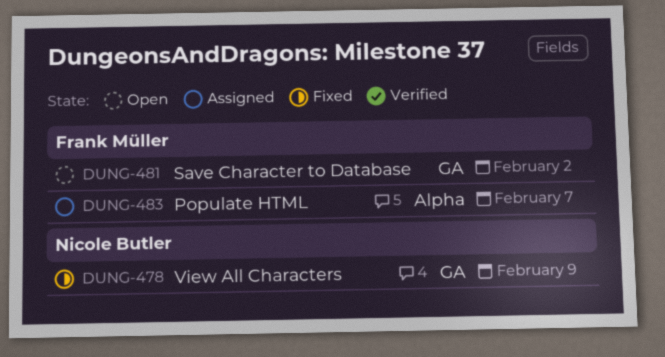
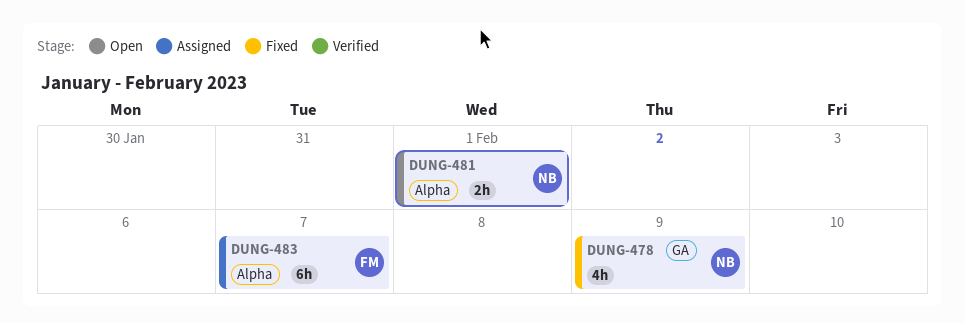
DUNG-481, owner: Frank Müller -> Nicole Butler
DUNG-481, label: GA -> Alpha
DUNG-481, due: Feb 2 -> Feb 1

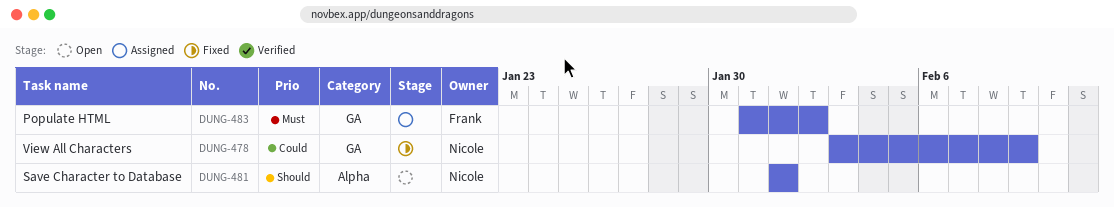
DUNG-483, label: Alpha -> GA
DUNG-483, due: Feb 7 -> Feb 2

